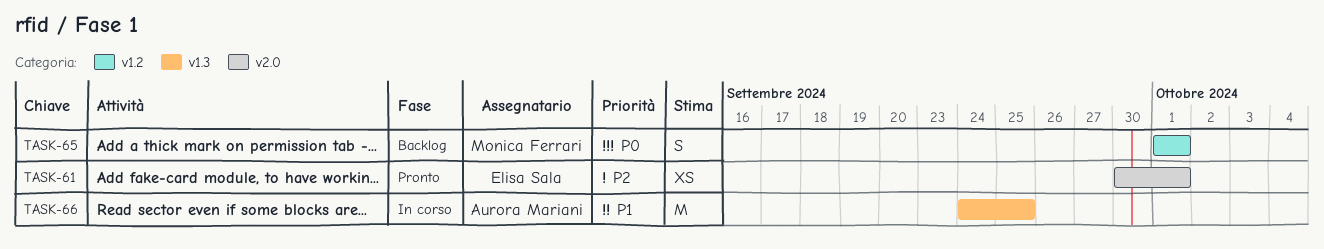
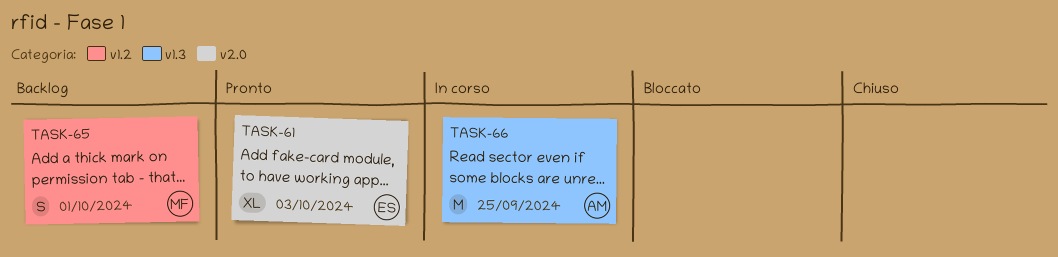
TASK-61, estimate: XS -> XL
TASK-61, due: Oct 1 -> Oct 3

